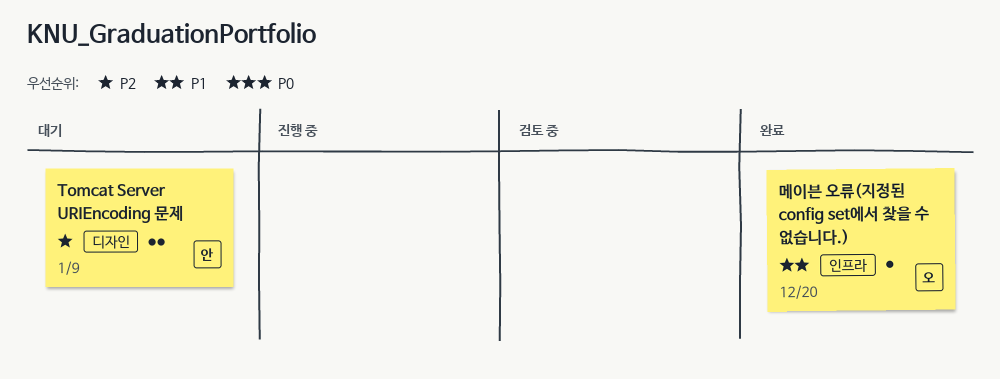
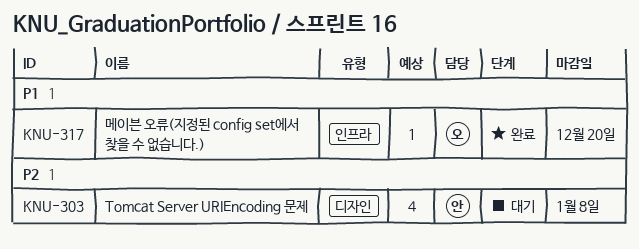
Tomcat Server URIEncoding 문제, estimate: 2 -> 4
Tomcat Server URIEncoding 문제, due: Jan 9 -> Jan 8

